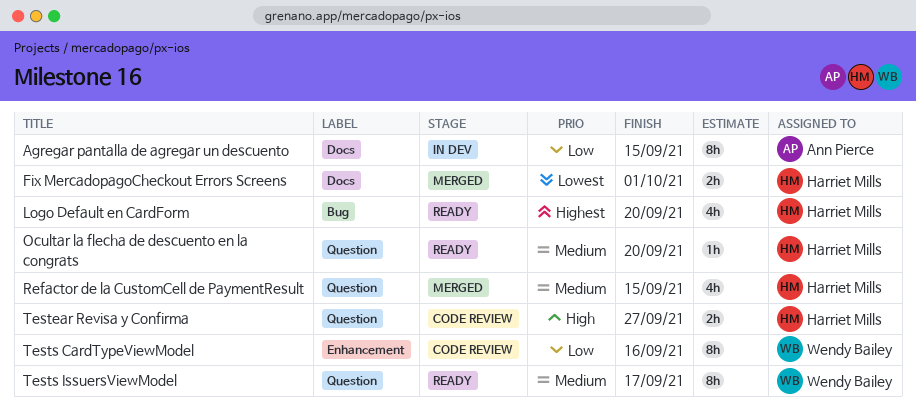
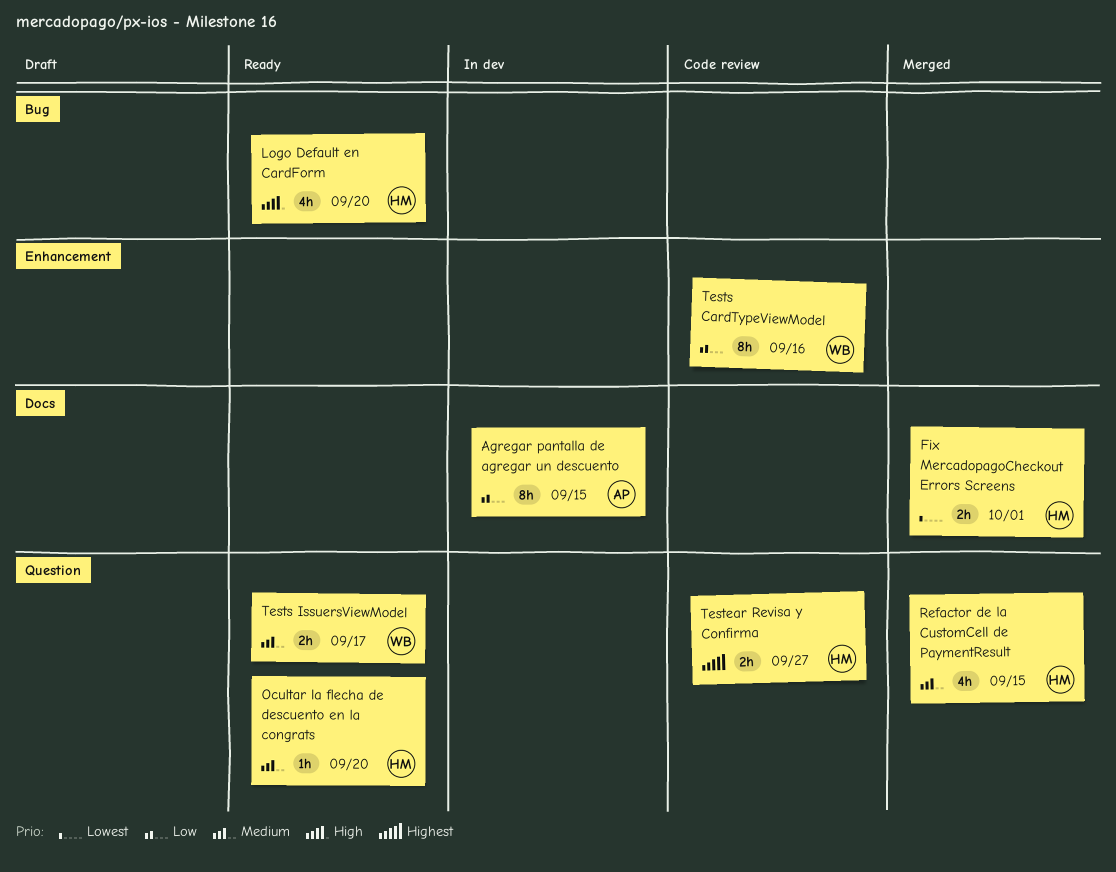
Logo Default en CardForm, priority: Highest -> High
Testear Revisa y Confirma, priority: High -> Highest
Tests IssuersViewModel, estimate: 8h -> 2h

